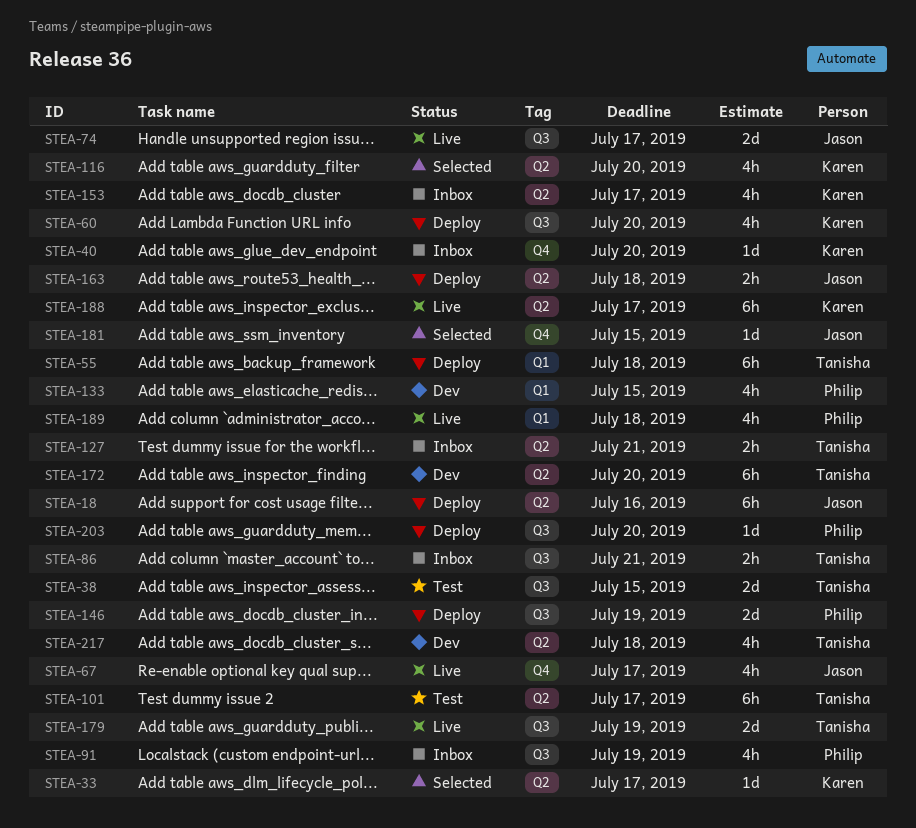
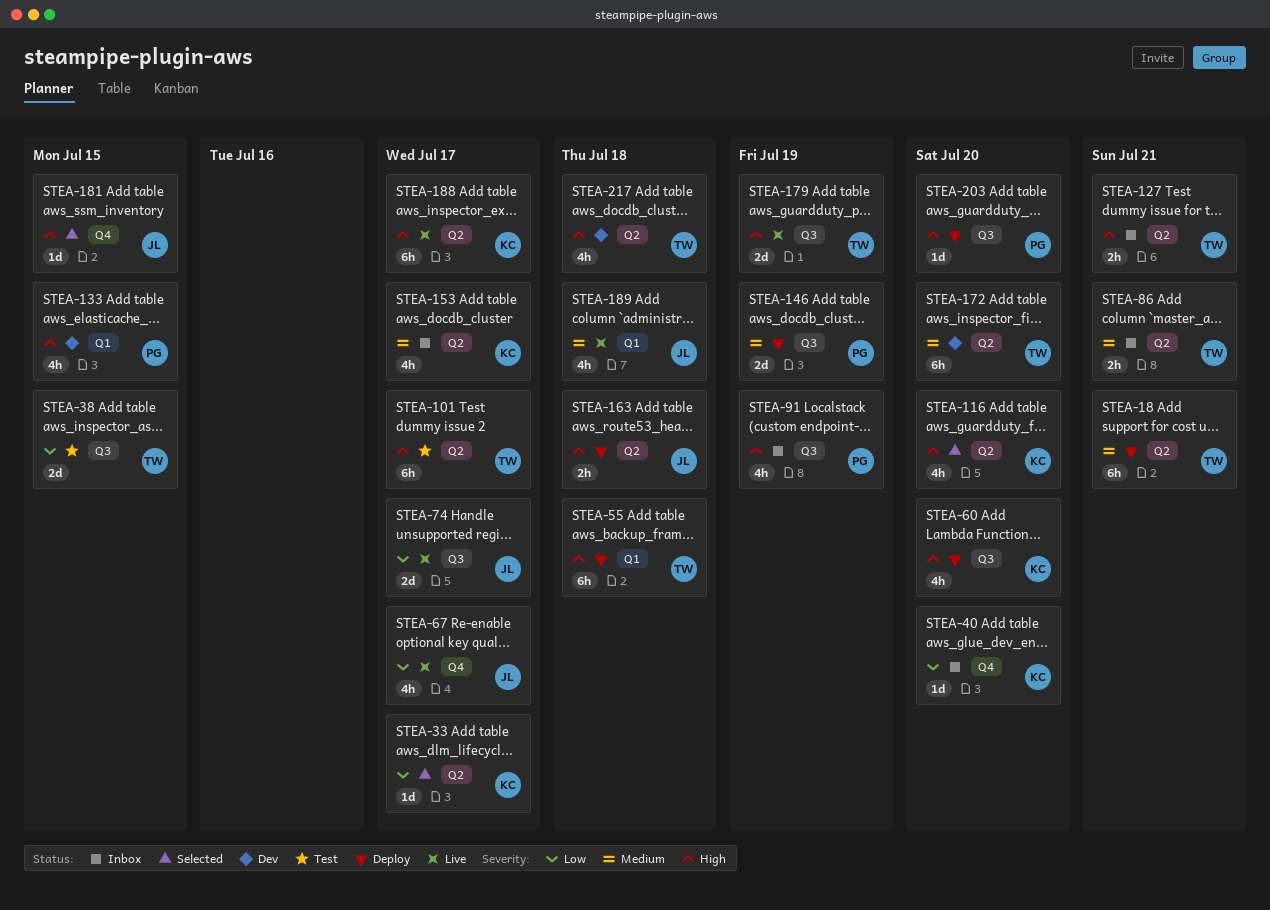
STEA-18, owner: Jason -> Tanisha
STEA-18, due: Jul 16 -> Jul 21
STEA-86, label: Q3 -> Q2
STEA-189, owner: Philip -> Jason

